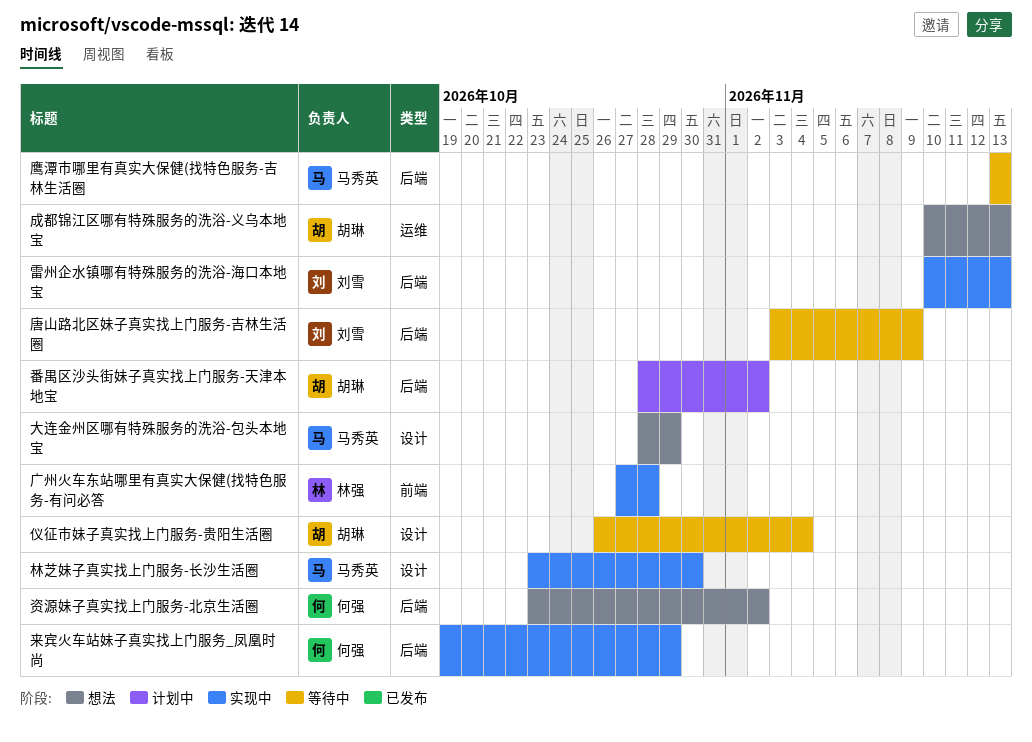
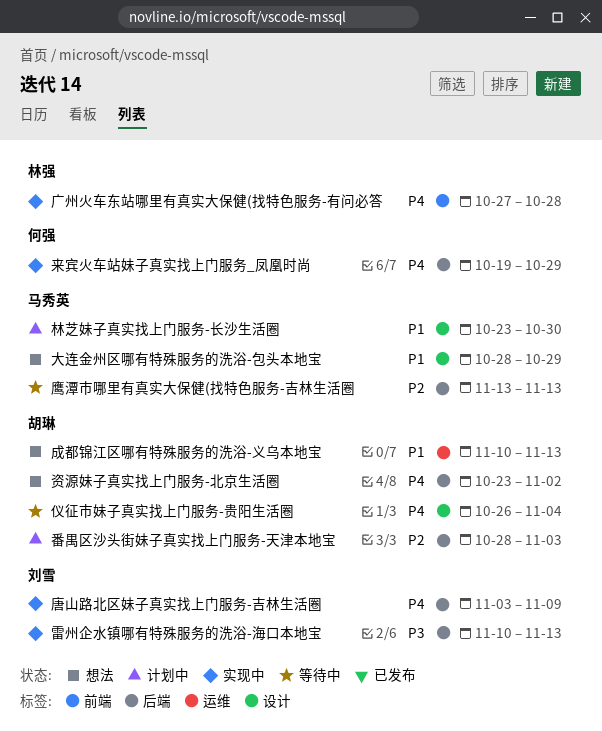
唐山路北区妹子真实找上门服务-吉林生活圈, status: 等待中 -> 实现中
林芝妹子真实找上门服务-长沙生活圈, status: 实现中 -> 计划中
番禺区沙头街妹子真实找上门服务-天津本地宝, due: Nov 2 -> Nov 3
资源妹子真实找上门服务-北京生活圈, owner: 何强 -> 胡琳

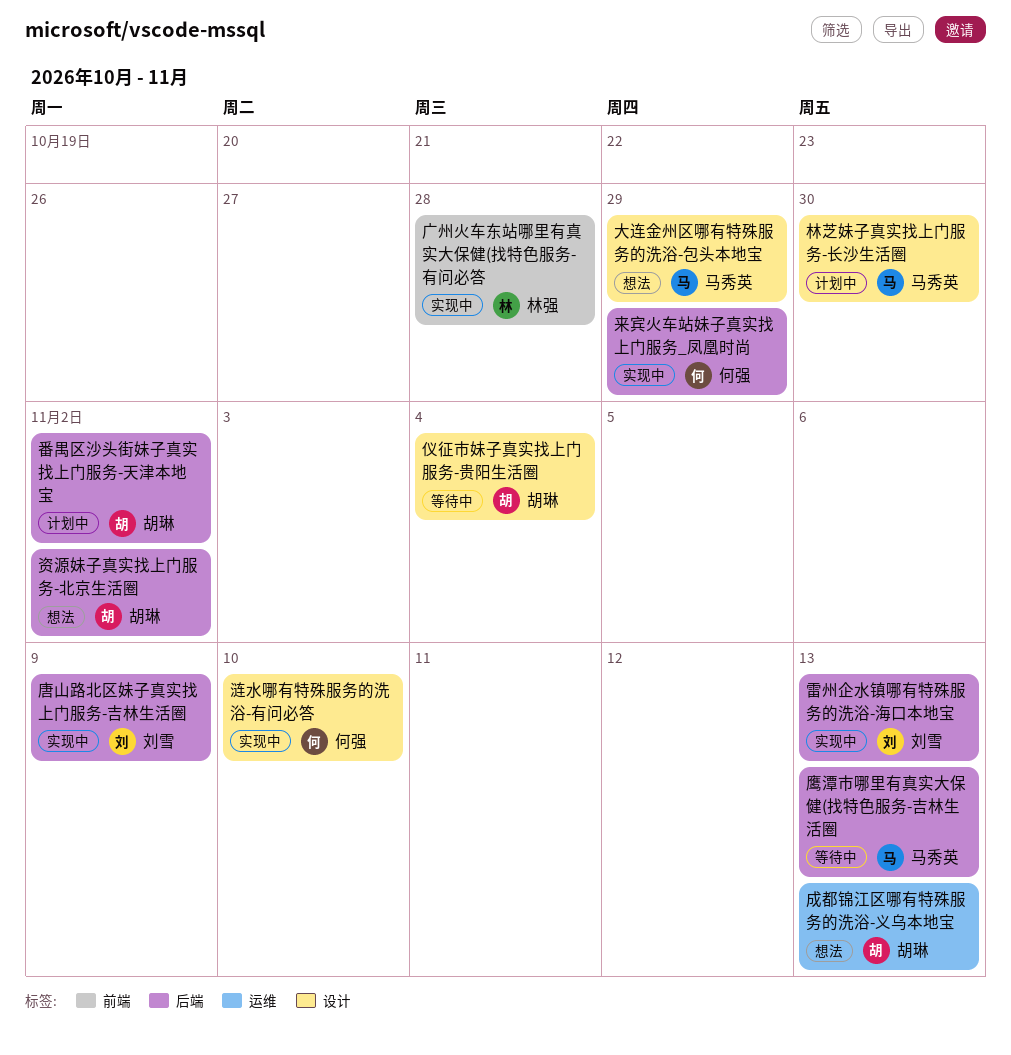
涟水哪有特殊服务的洗浴-有问必答: none -> present
番禺区沙头街妹子真实找上门服务-天津本地宝, due: Nov 3 -> Nov 2

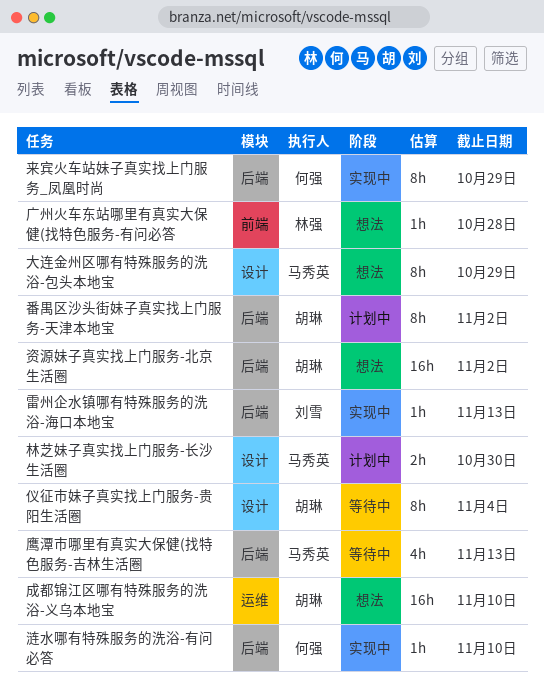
唐山路北区妹子真实找上门服务-吉林生活圈: present -> none
广州火车东站哪里有真实大保健(找特色服务-有问必答, status: 实现中 -> 想法
成都锦江区哪有特殊服务的洗浴-义乌本地宝, due: Nov 13 -> Nov 10
涟水哪有特殊服务的洗浴-有问必答, label: 设计 -> 后端

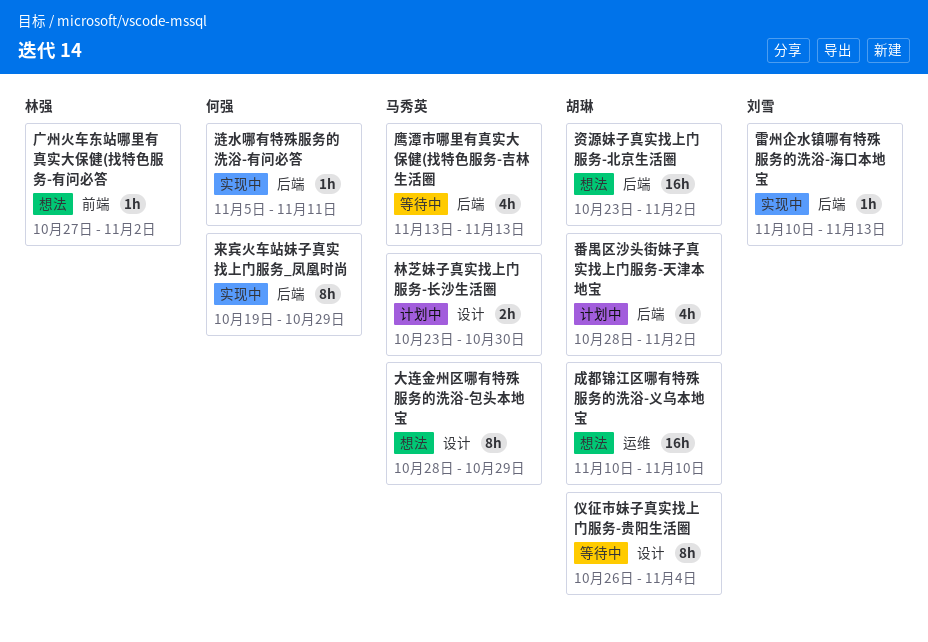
广州火车东站哪里有真实大保健(找特色服务-有问必答, due: Oct 28 -> Nov 2
涟水哪有特殊服务的洗浴-有问必答, due: Nov 10 -> Nov 11
番禺区沙头街妹子真实找上门服务-天津本地宝, estimate: 8h -> 4h

